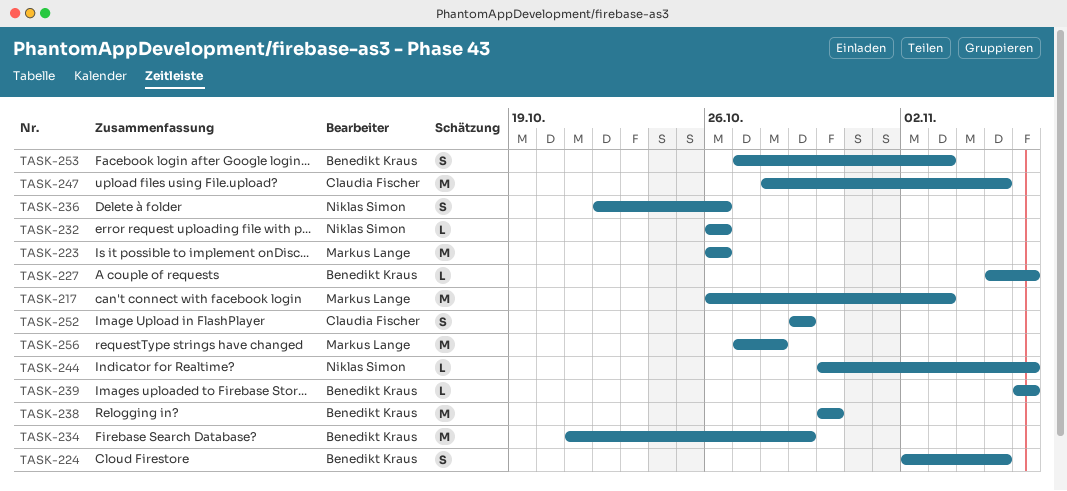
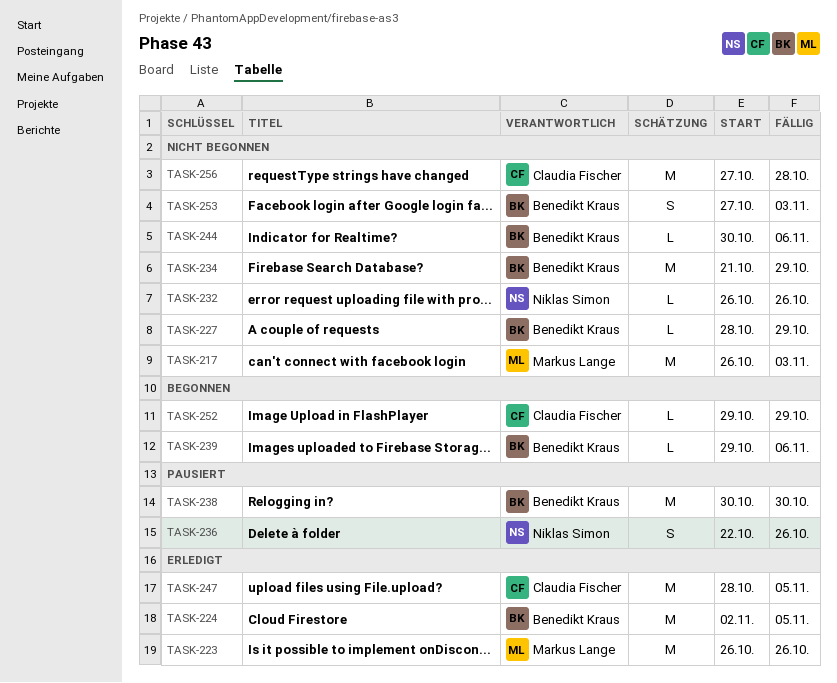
TASK-224, estimate: S -> M
TASK-227, start: Nov 5 -> Oct 28
TASK-227, due: Nov 6 -> Oct 29
TASK-239, start: Nov 6 -> Oct 29
TASK-244, owner: Niklas Simon -> Benedikt Kraus
TASK-252, estimate: S -> L
TASK-256, owner: Markus Lange -> Claudia Fischer

